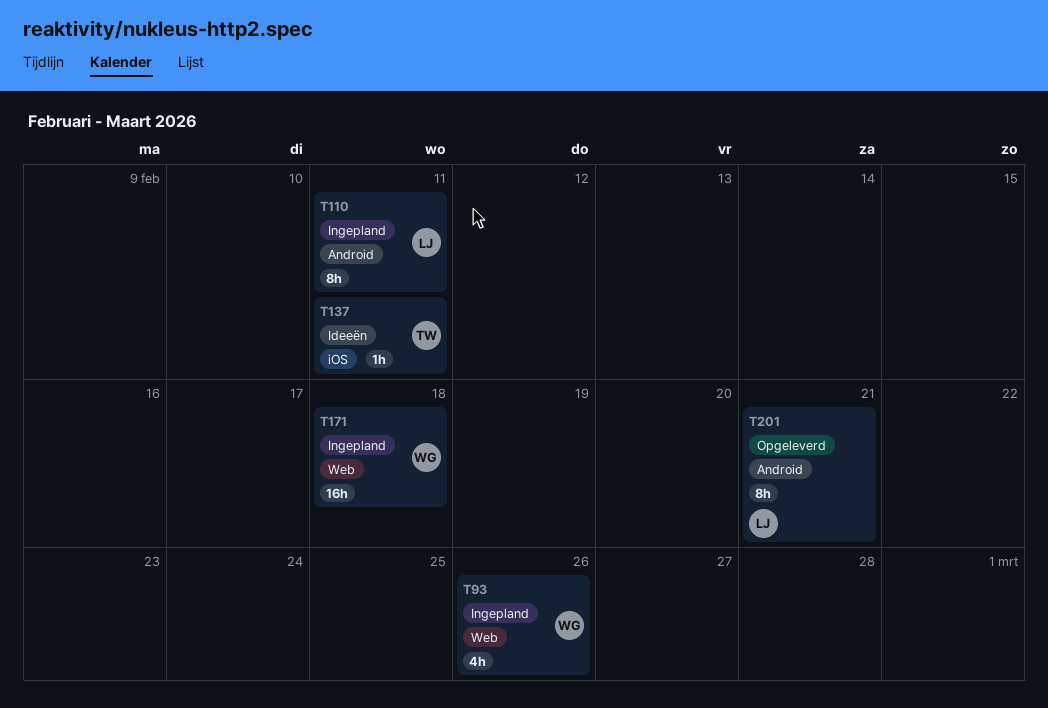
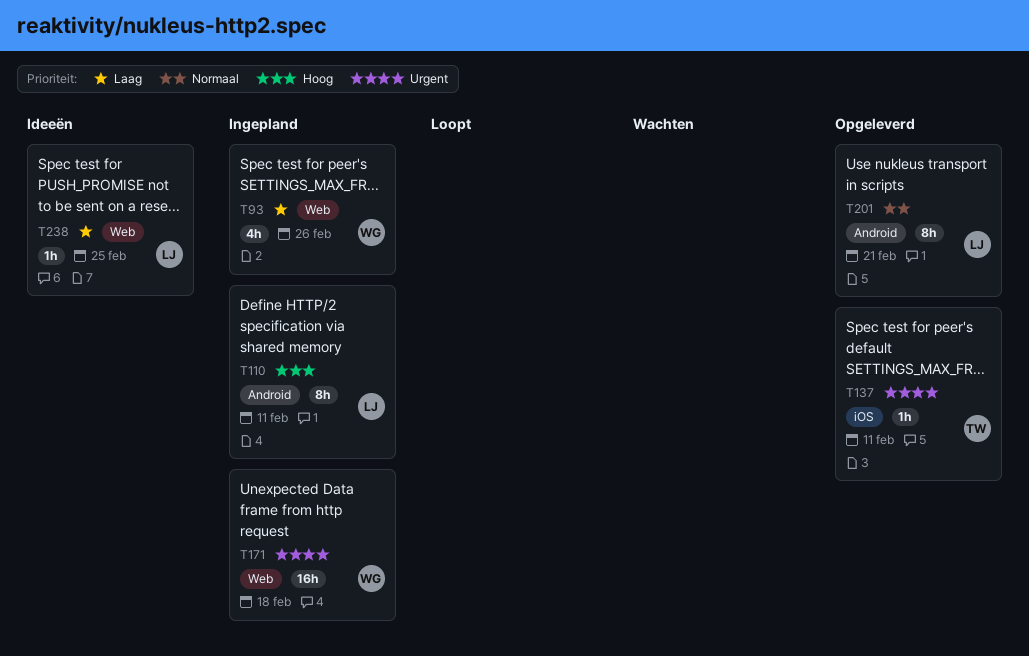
T137, status: Ideeën -> Opgeleverd
T238: none -> present

